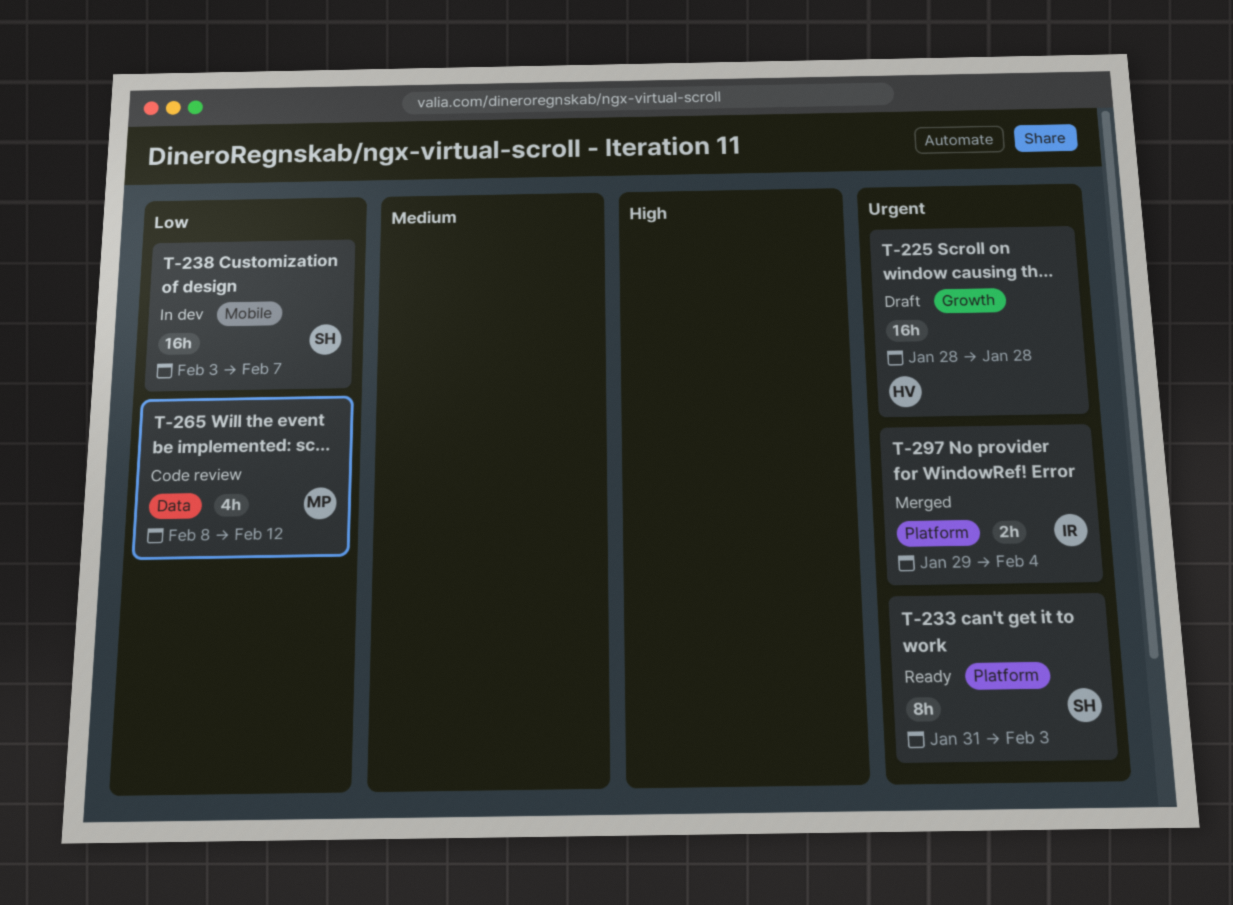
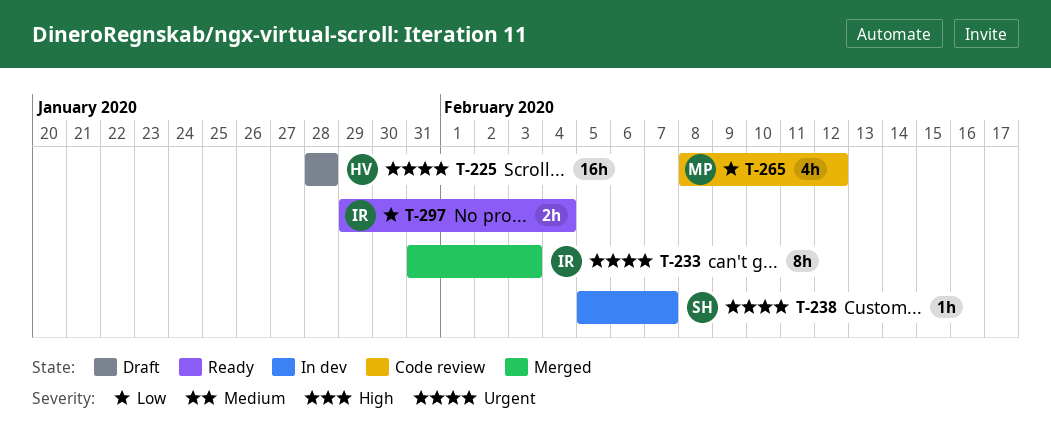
T-233, status: Ready -> Merged
T-233, owner: SH -> IR
T-238, priority: Low -> Urgent
T-238, estimate: 16h -> 1h
T-238, start: Feb 3 -> Feb 5
T-297, status: Merged -> Ready
T-297, priority: Urgent -> Low

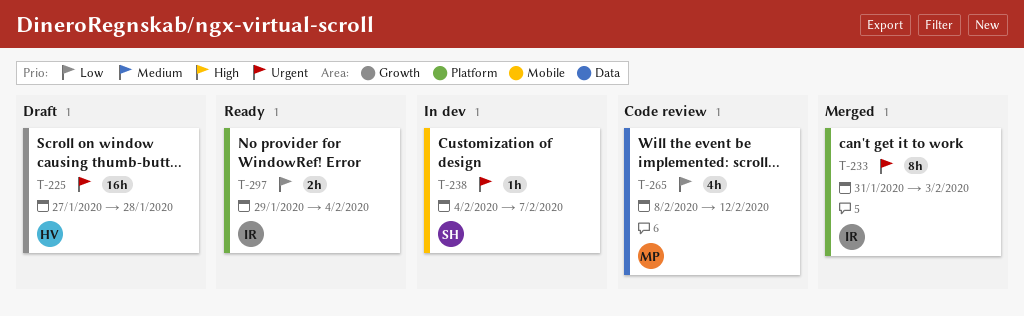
T-225, start: Jan 28 -> Jan 27
T-238, start: Feb 5 -> Feb 4

